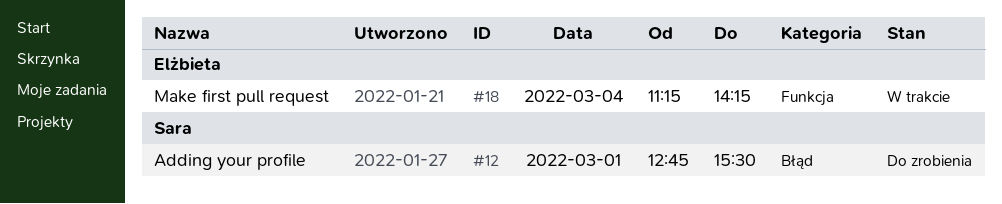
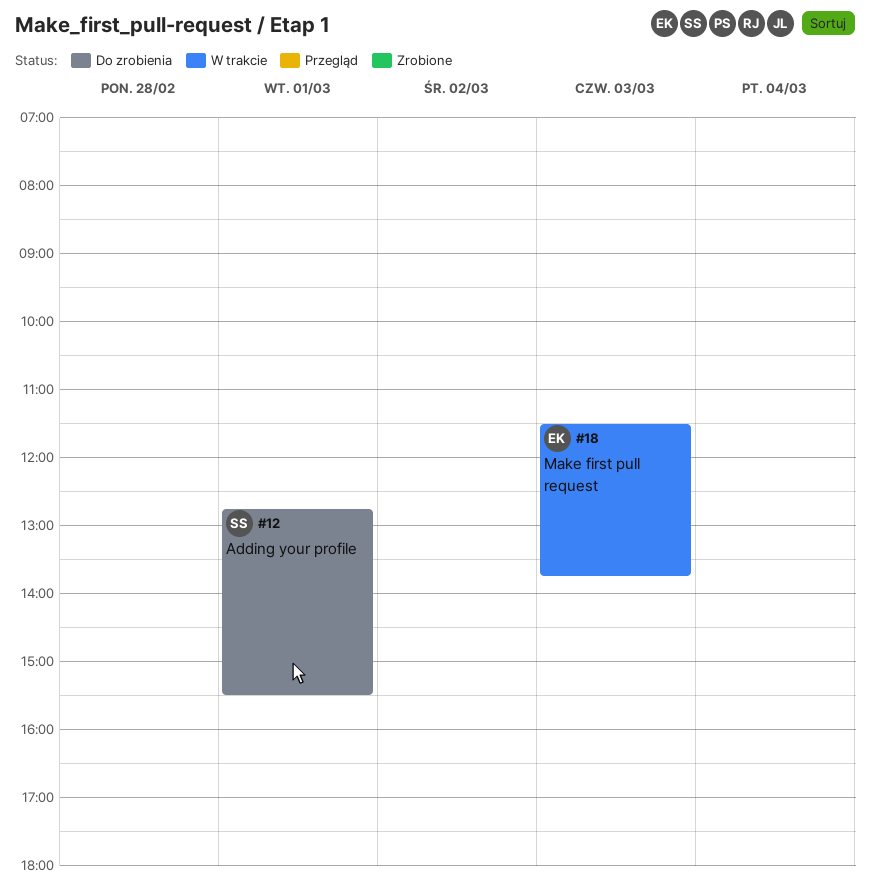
#18, day: Mar 4 -> Mar 3
#18, begins: 11:15 -> 11:30
#18, ends: 14:15 -> 13:45

